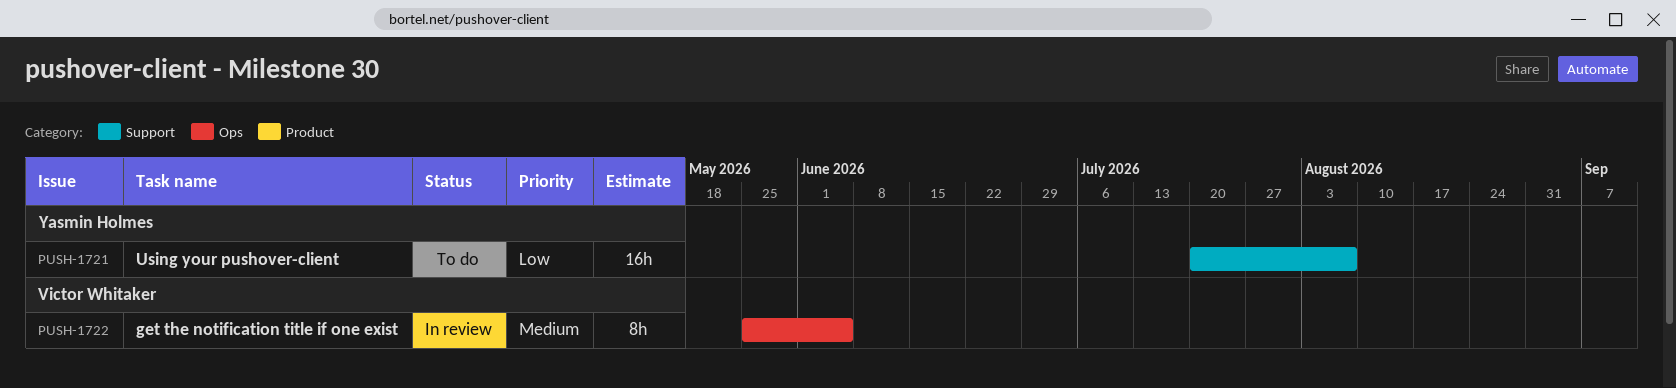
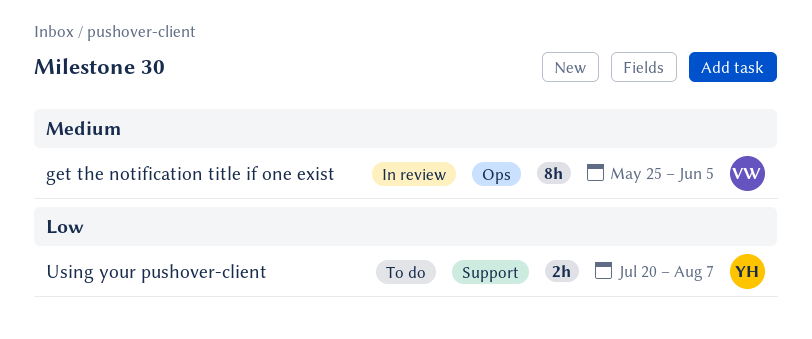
Using your pushover-client, estimate: 16h -> 2h

